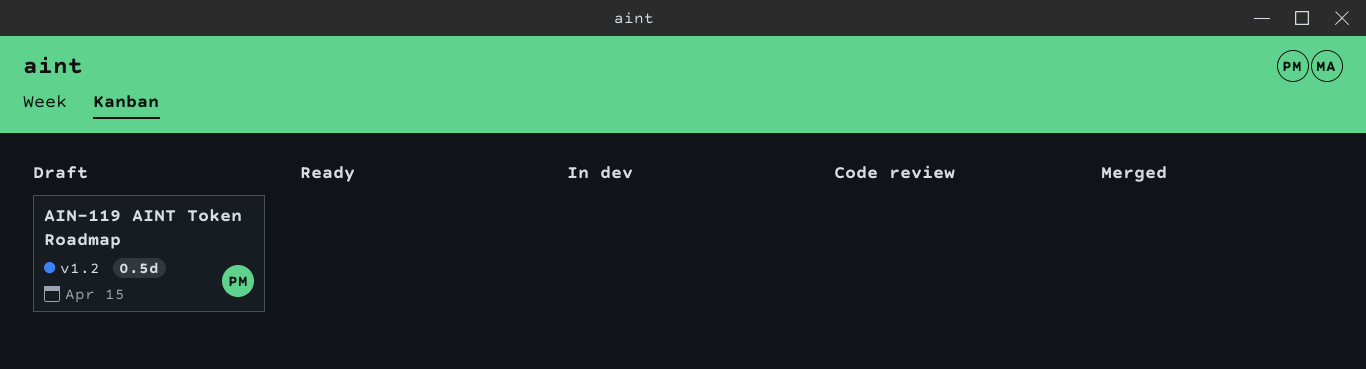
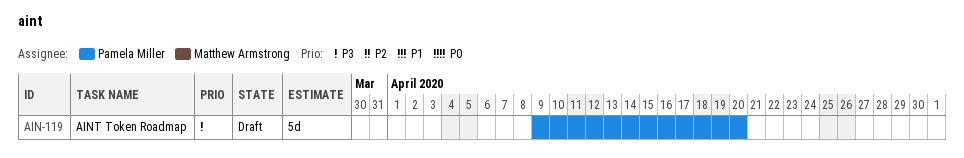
AIN-119, estimate: 0.5d -> 5d
AIN-119, due: Apr 15 -> Apr 20

